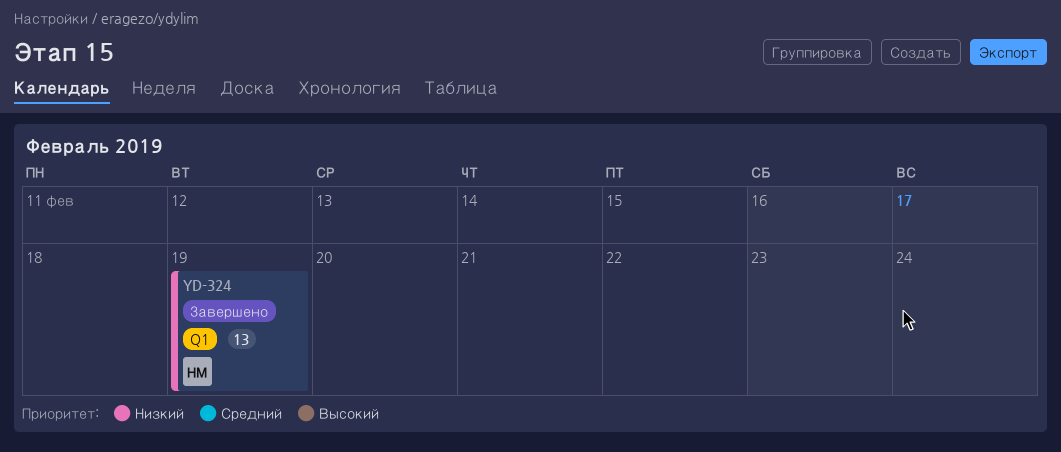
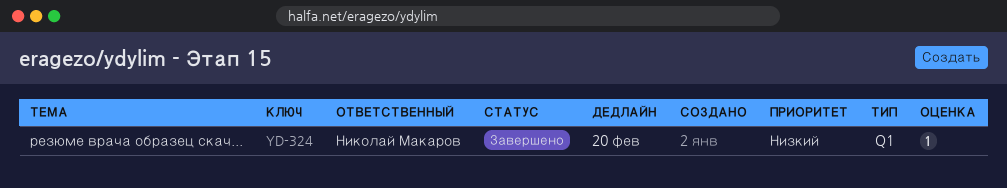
YD-324, estimate: 13 -> 1
YD-324, due: Feb 19 -> Feb 20

